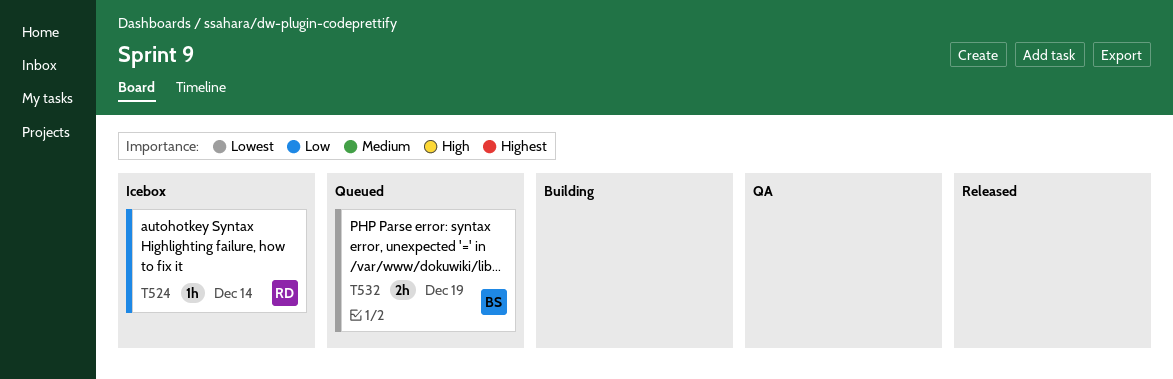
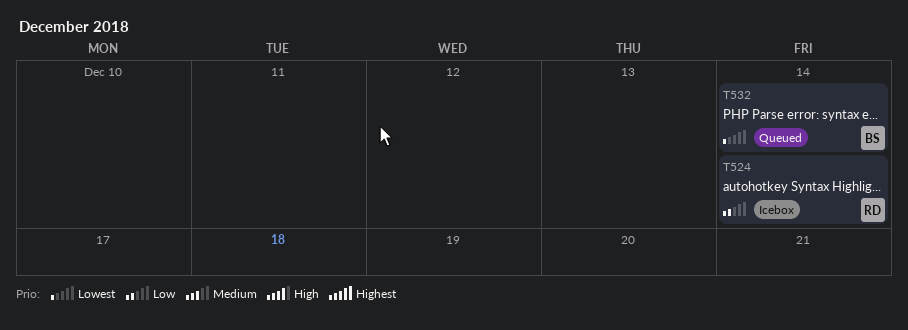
T532, due: Dec 19 -> Dec 14

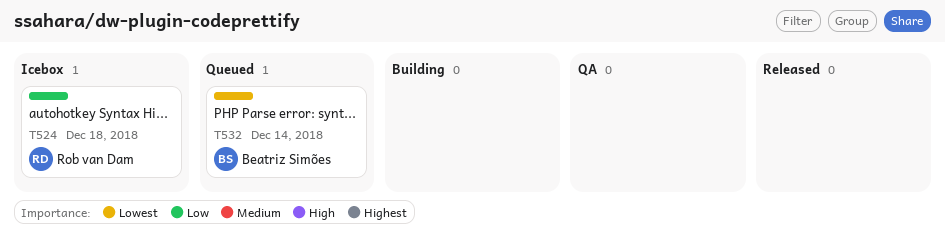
T524, due: Dec 14 -> Dec 18

